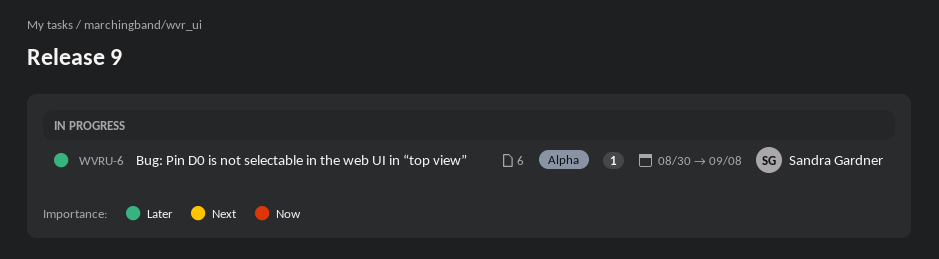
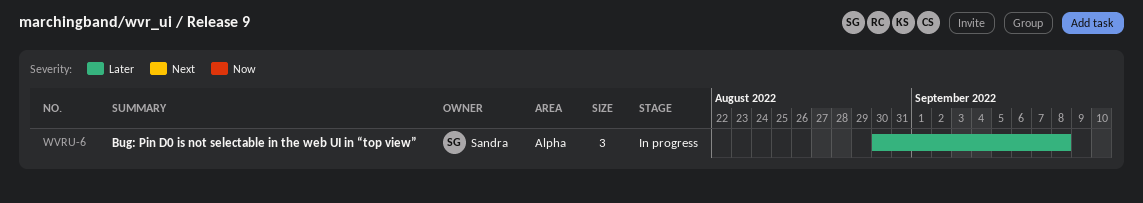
WVRU-6, estimate: 1 -> 3

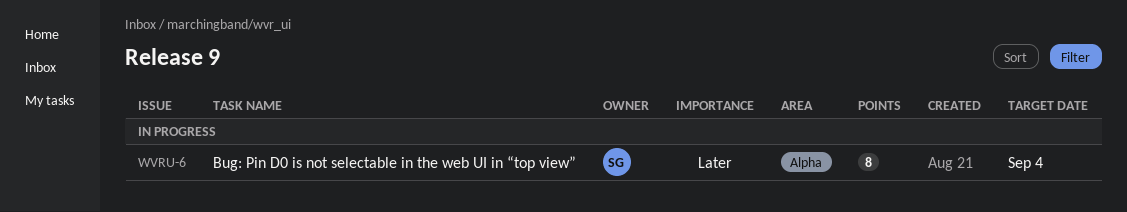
WVRU-6, estimate: 3 -> 8
WVRU-6, due: Sep 8 -> Sep 4

